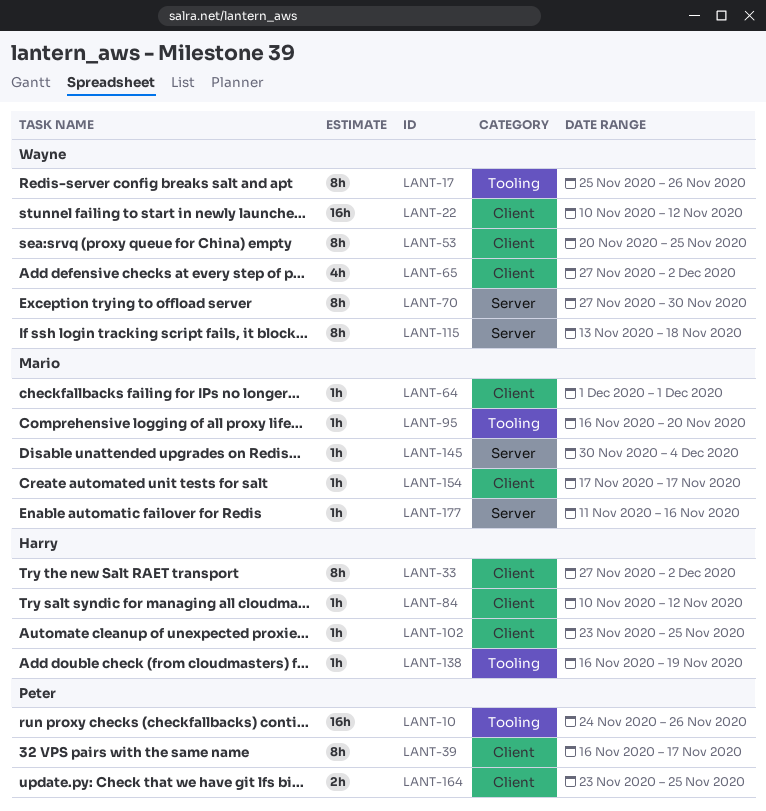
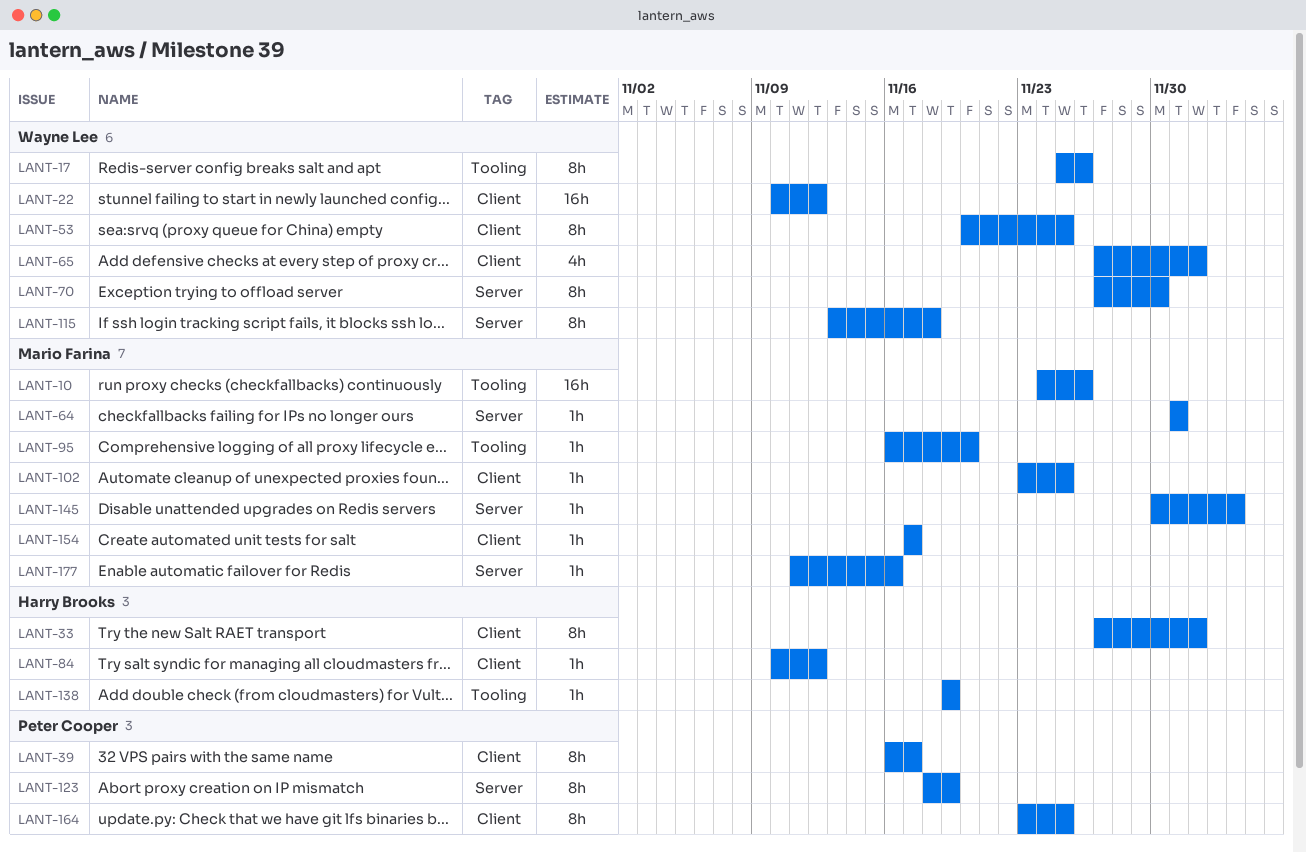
LANT-10, owner: Peter Cooper -> Mario Farina
LANT-64, label: Client -> Server
LANT-102, owner: Harry Brooks -> Mario Farina
LANT-123: none -> present
LANT-138, start: Nov 16 -> Nov 19
LANT-164, estimate: 2h -> 8h

